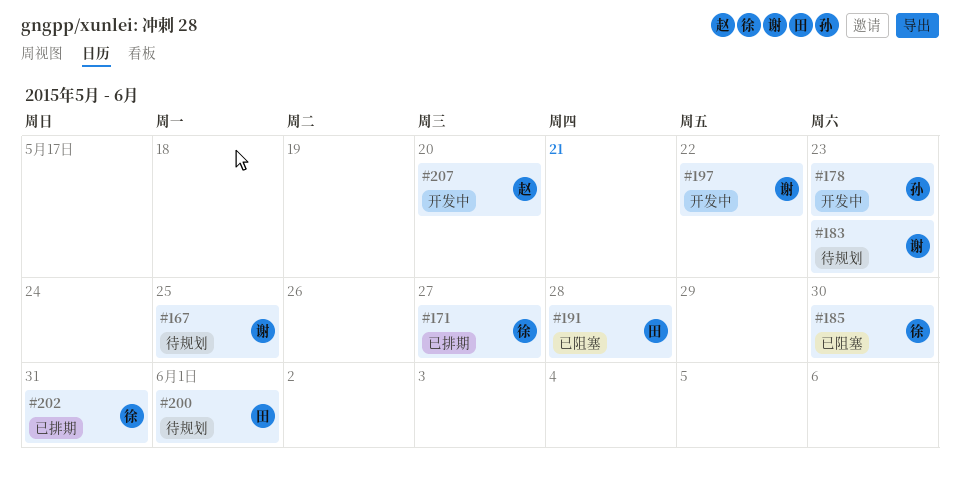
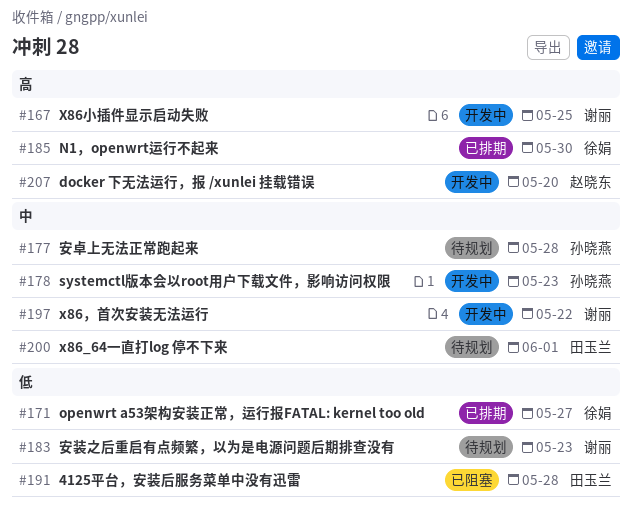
#167, status: 待规划 -> 开发中
#177: none -> present
#185, status: 已阻塞 -> 已排期
#202: present -> none

